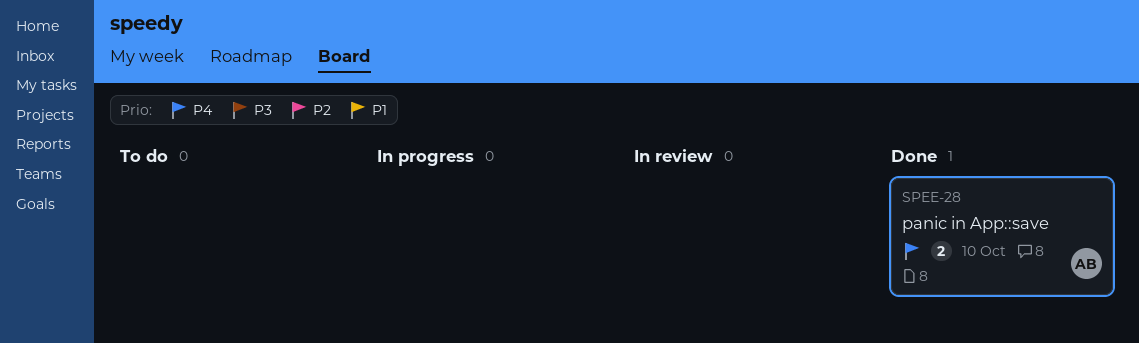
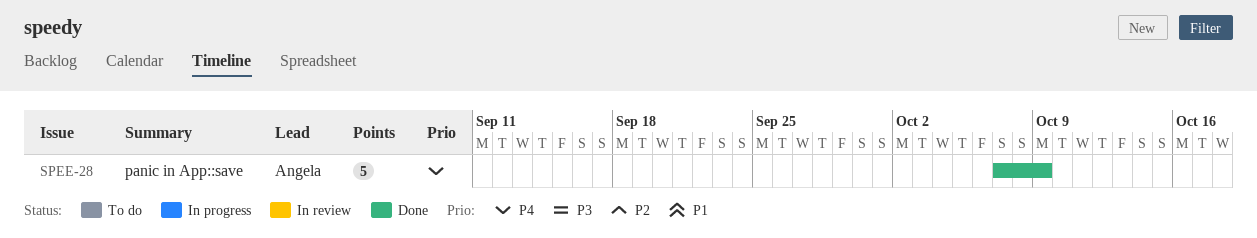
SPEE-28, estimate: 2 -> 5
SPEE-28, due: Oct 10 -> Oct 9

